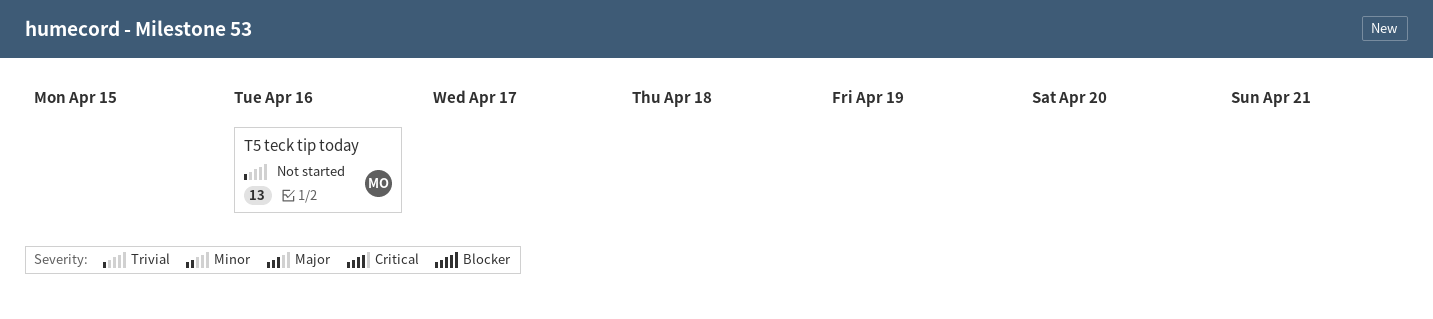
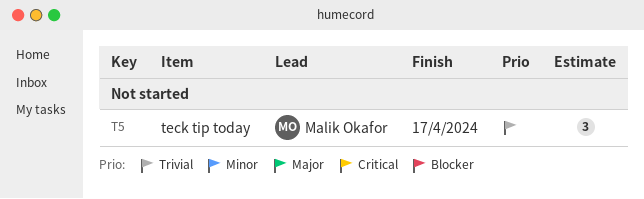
T5, estimate: 13 -> 3
T5, due: Apr 16 -> Apr 17

